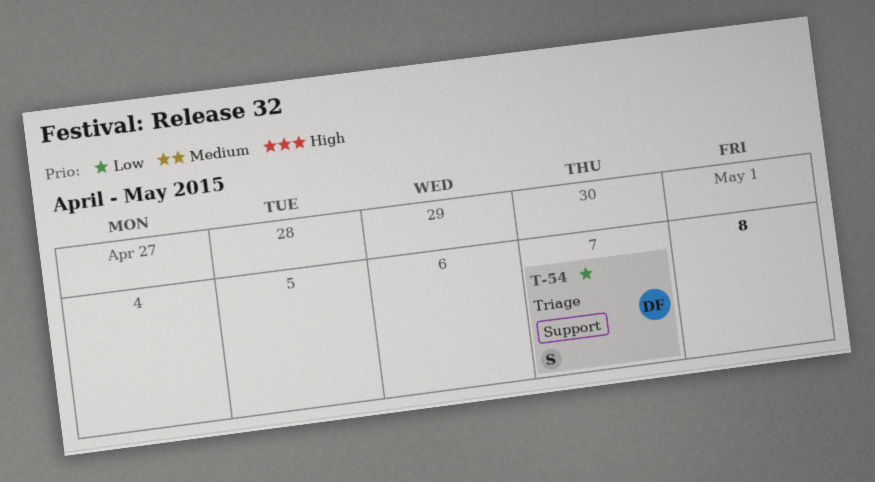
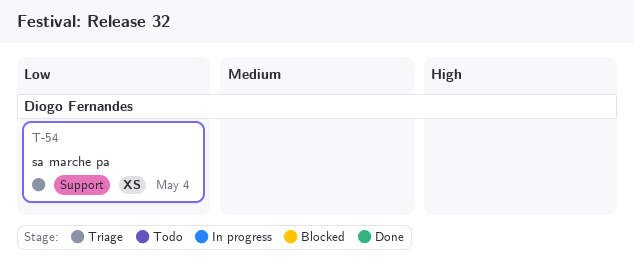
T-54, estimate: S -> XS
T-54, due: May 7 -> May 4

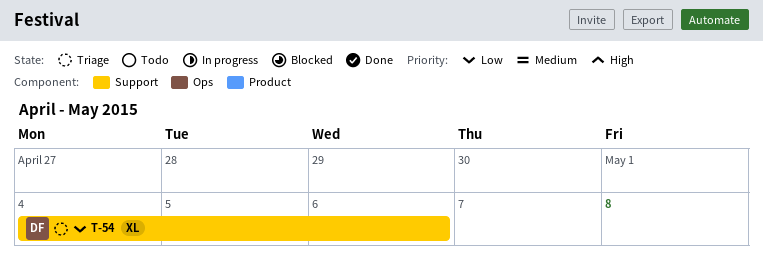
T-54, estimate: XS -> XL
T-54, due: May 4 -> May 6

